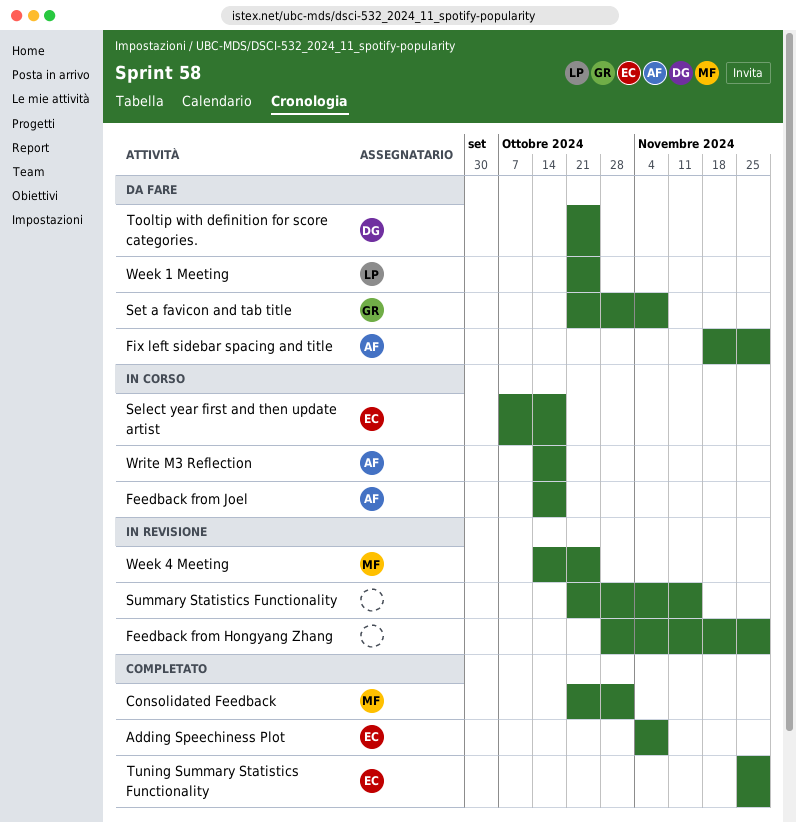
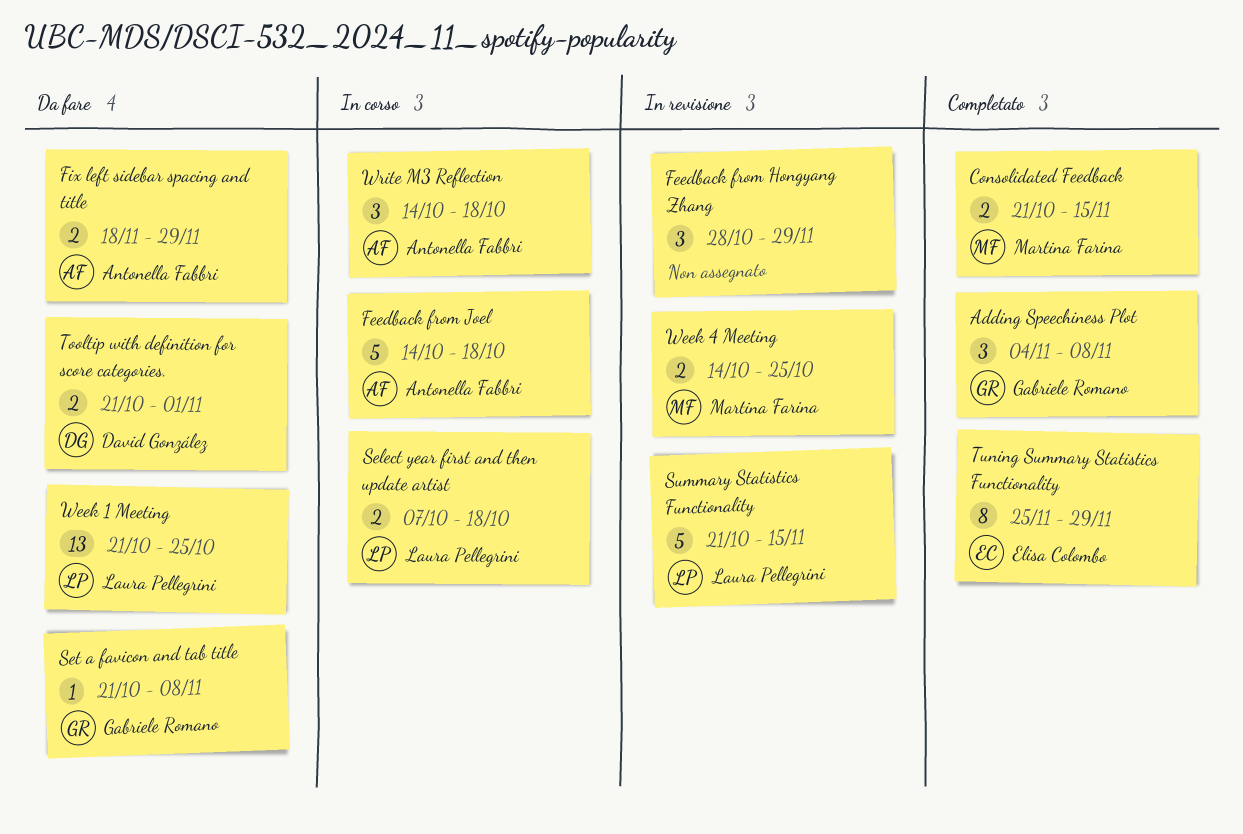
Adding Speechiness Plot, owner: Elisa Colombo -> Gabriele Romano
Consolidated Feedback, due: Nov 1 -> Nov 15
Select year first and then update artist, owner: Elisa Colombo -> Laura Pellegrini
Summary Statistics Functionality, owner: none -> Laura Pellegrini
Tooltip with definition for score categories., due: Oct 25 -> Nov 1

